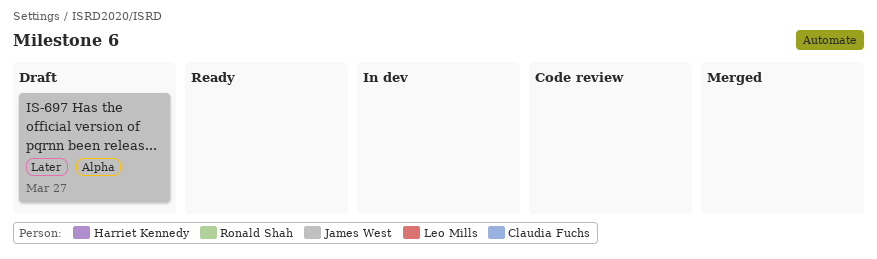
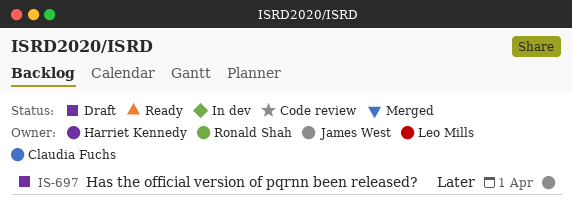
IS-697, due: Mar 27 -> Apr 1

